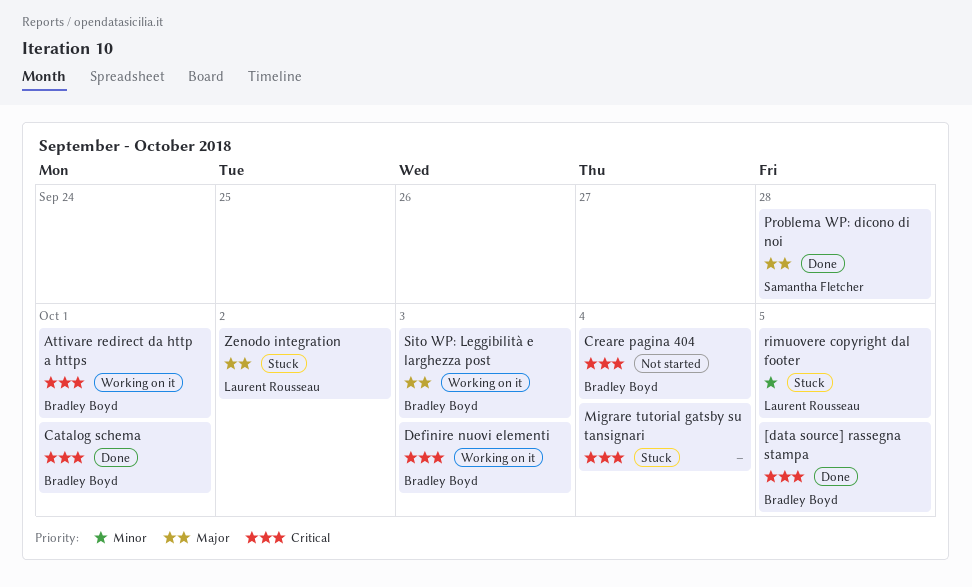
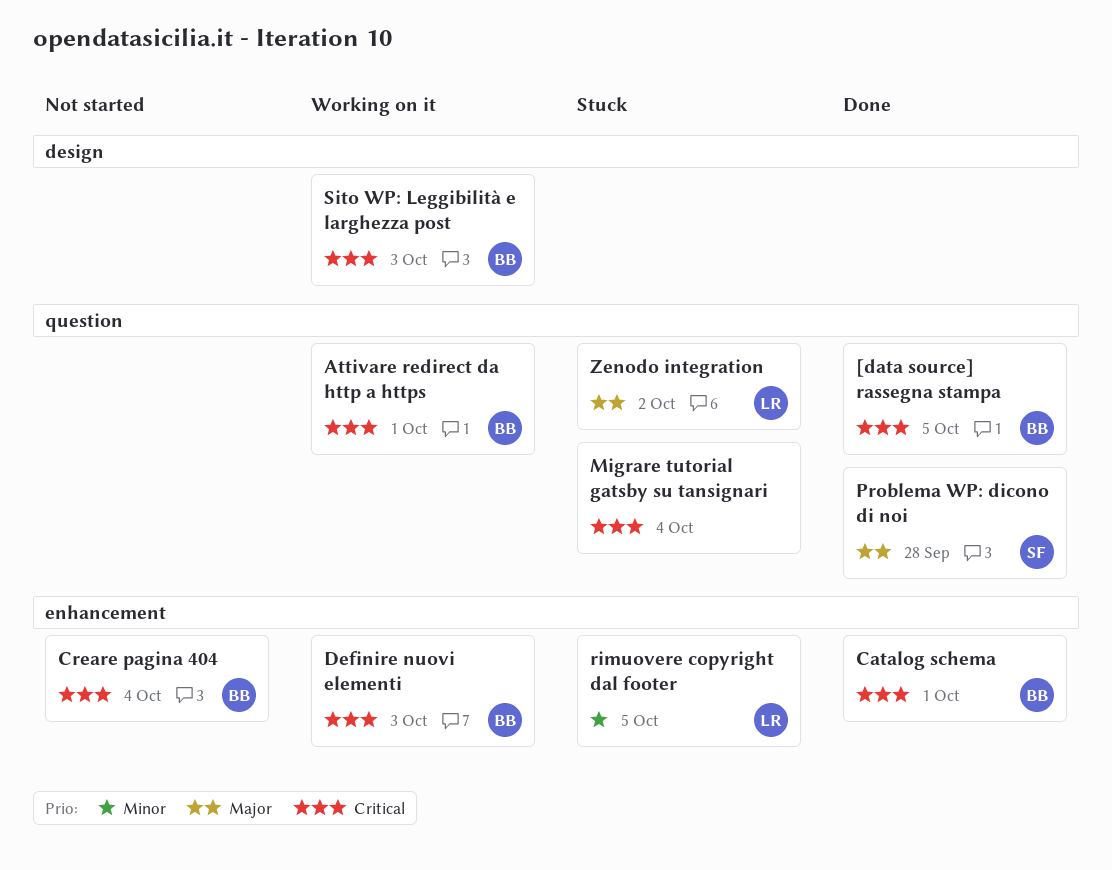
Sito WP: Leggibilità e larghezza post, priority: Major -> Critical

